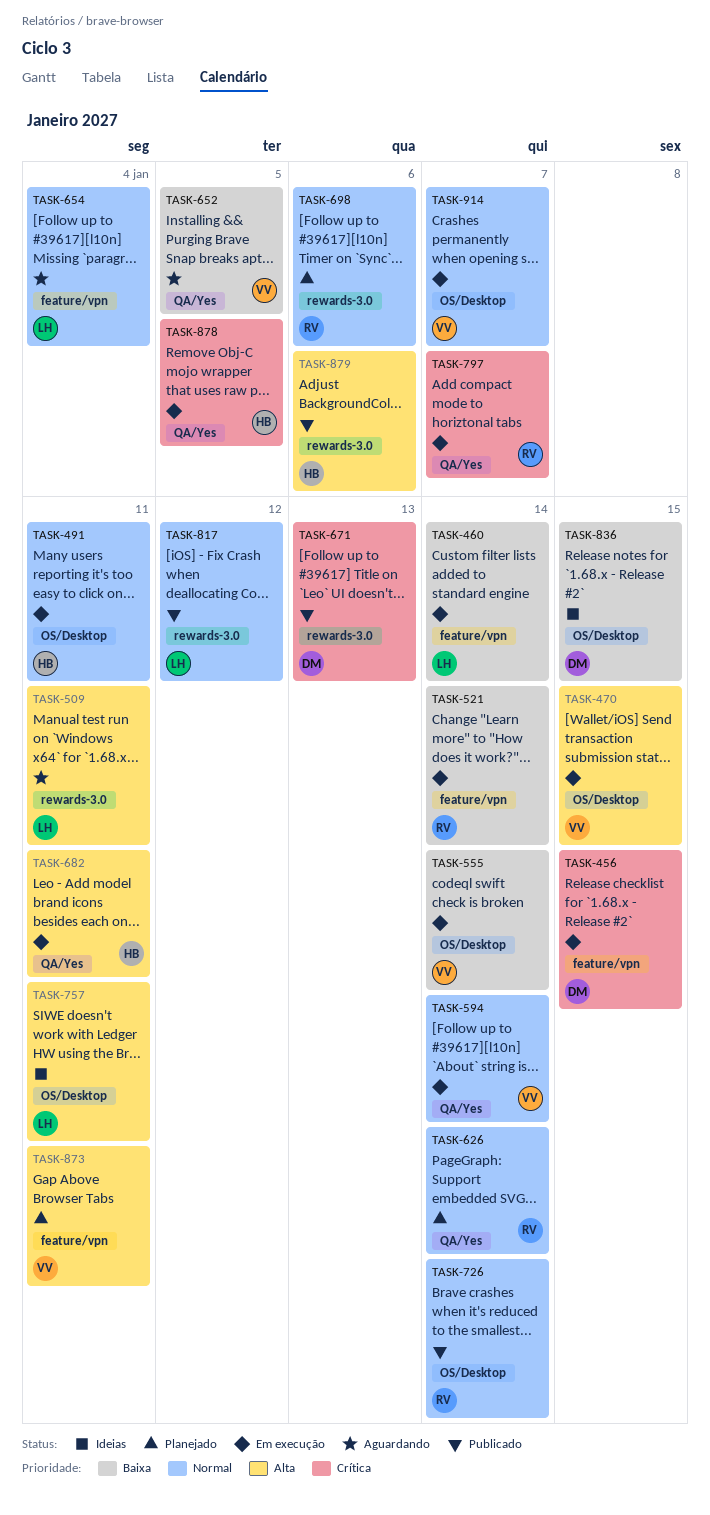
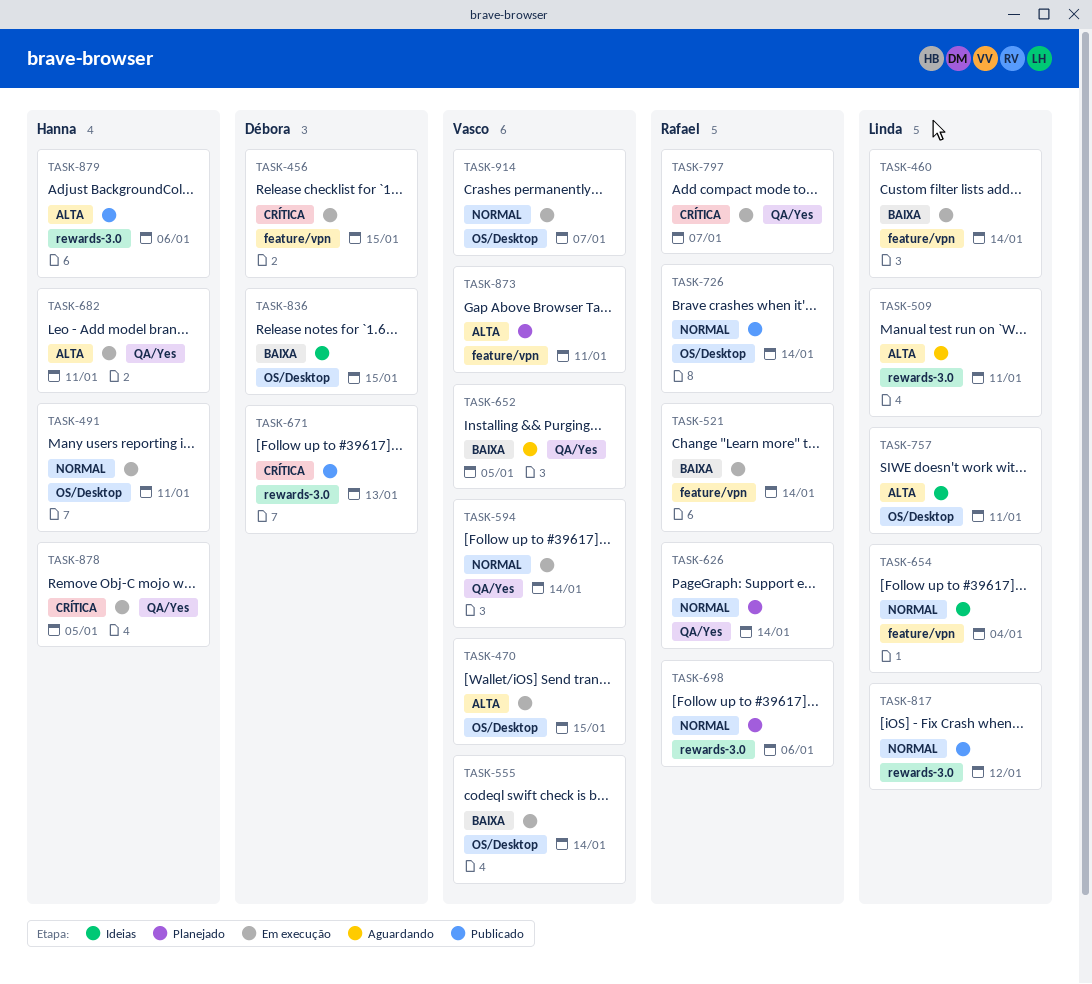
TASK-654, status: Aguardando -> Ideias

